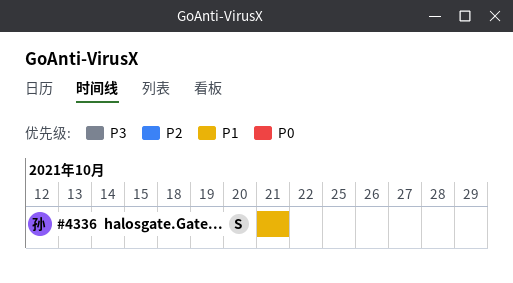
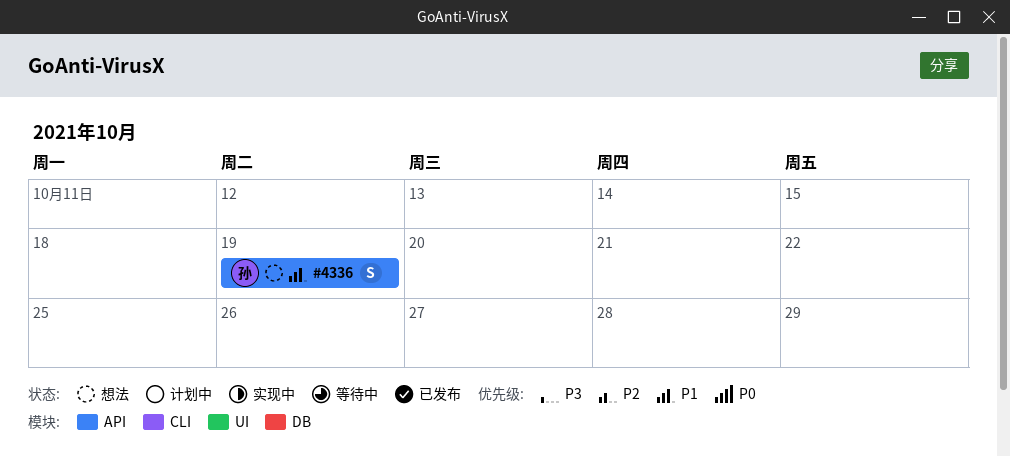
#4336, start: Oct 21 -> Oct 19
#4336, due: Oct 21 -> Oct 19

